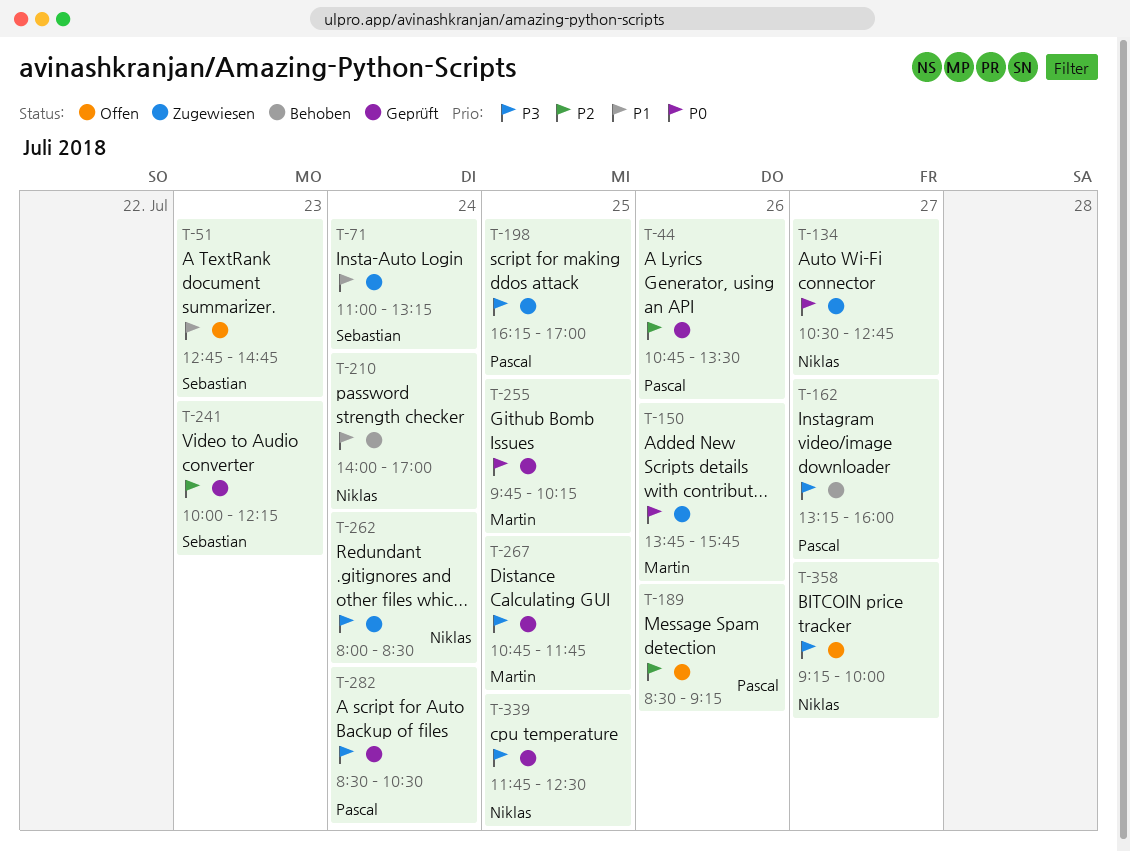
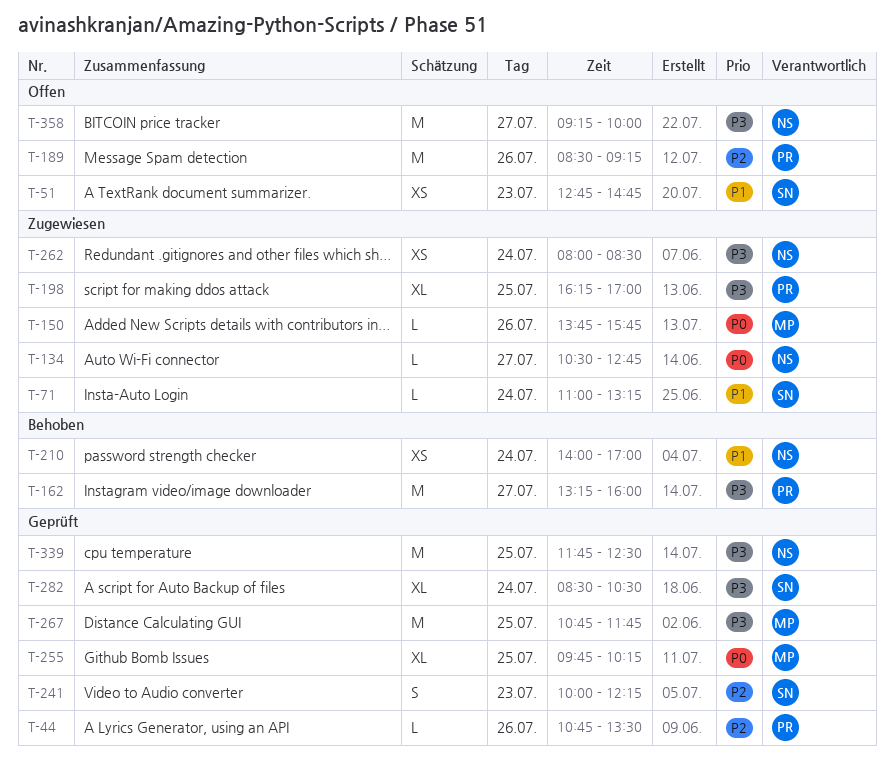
T-282, owner: Pascal -> Sebastian

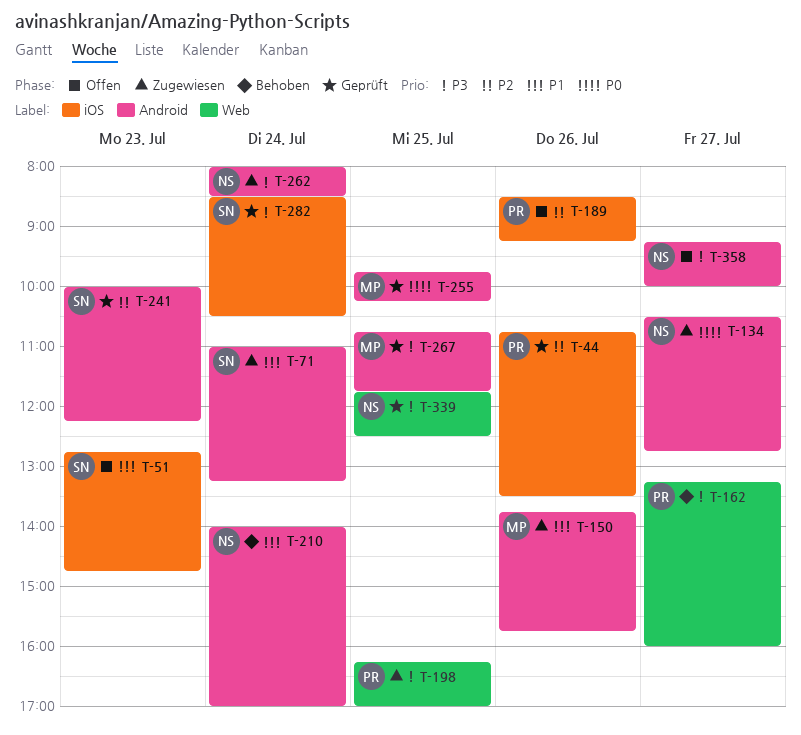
T-150, priority: P0 -> P1

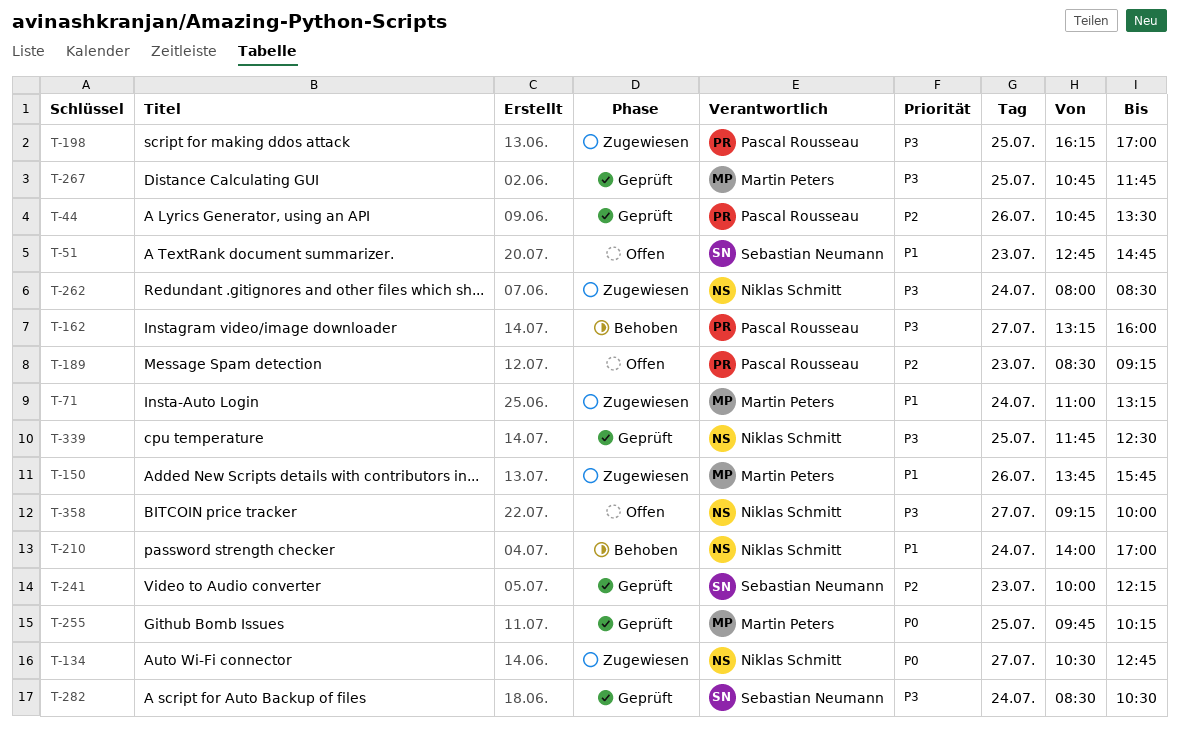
T-71, owner: Sebastian Neumann -> Martin Peters
T-189, day: Jul 26 -> Jul 23

